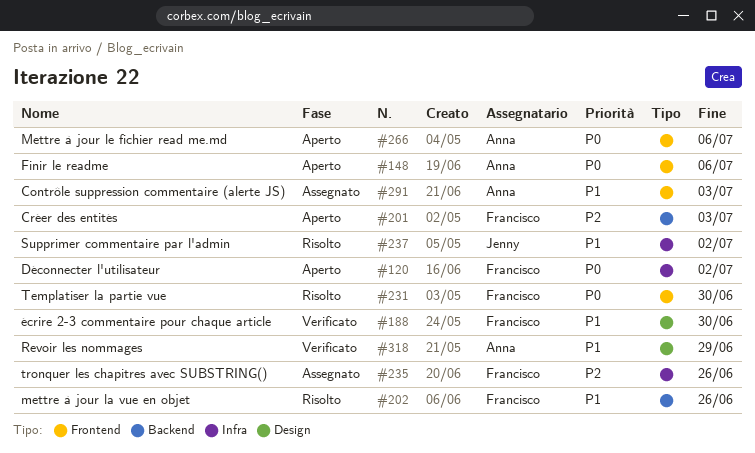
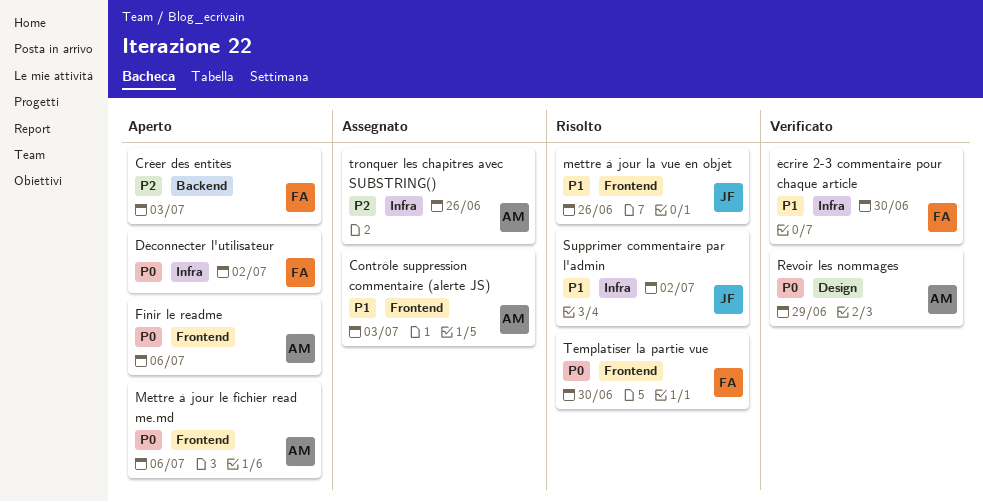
mettre à jour la vue en objet, owner: Francisco -> Jenny
mettre à jour la vue en objet, label: Backend -> Frontend
Revoir les nommages, priority: P1 -> P0
tronquer les chapitres avec SUBSTRING(), owner: Francisco -> Anna
écrire 2-3 commentaire pour chaque article, label: Design -> Infra

